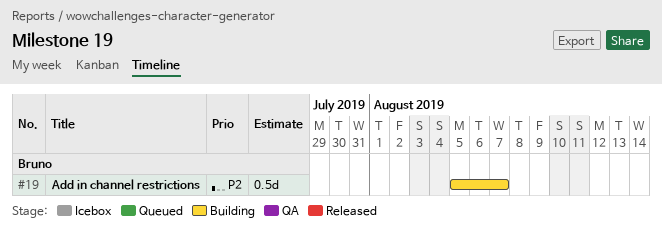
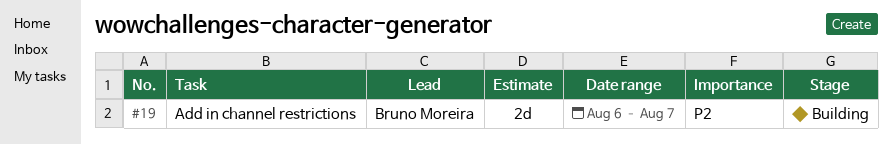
#19, estimate: 0.5d -> 2d
#19, start: Aug 5 -> Aug 6

